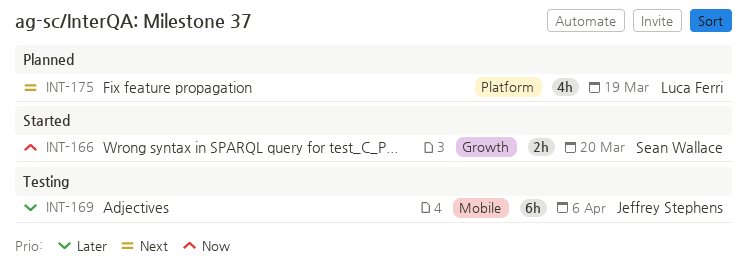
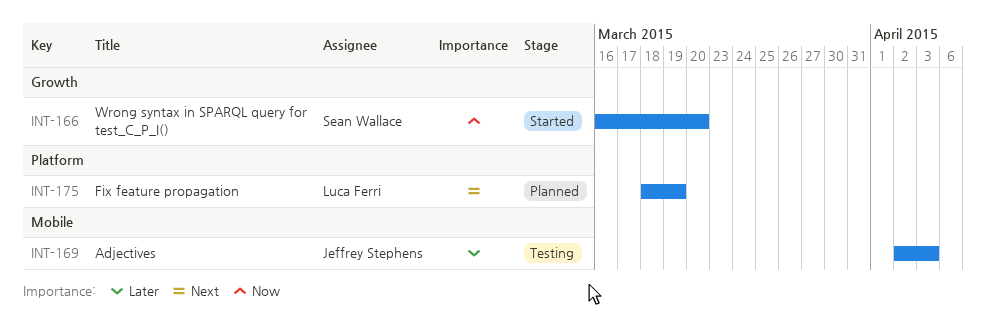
INT-169, due: Apr 6 -> Apr 3

